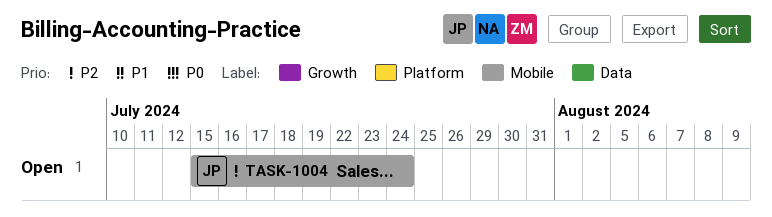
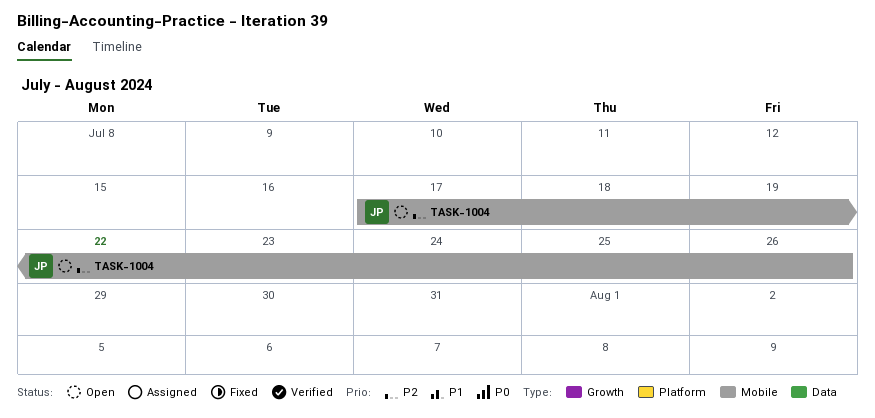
TASK-1004, start: Jul 15 -> Jul 17
TASK-1004, due: Jul 24 -> Jul 26

